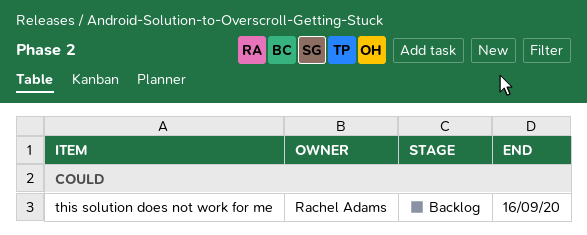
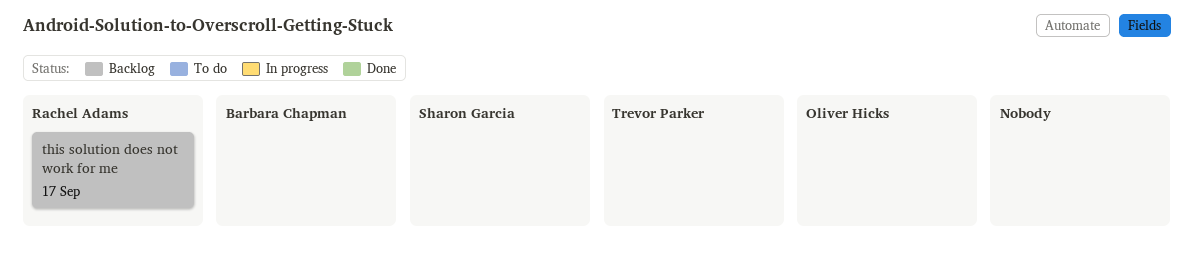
this solution does not work for me, due: Sep 16 -> Sep 17

